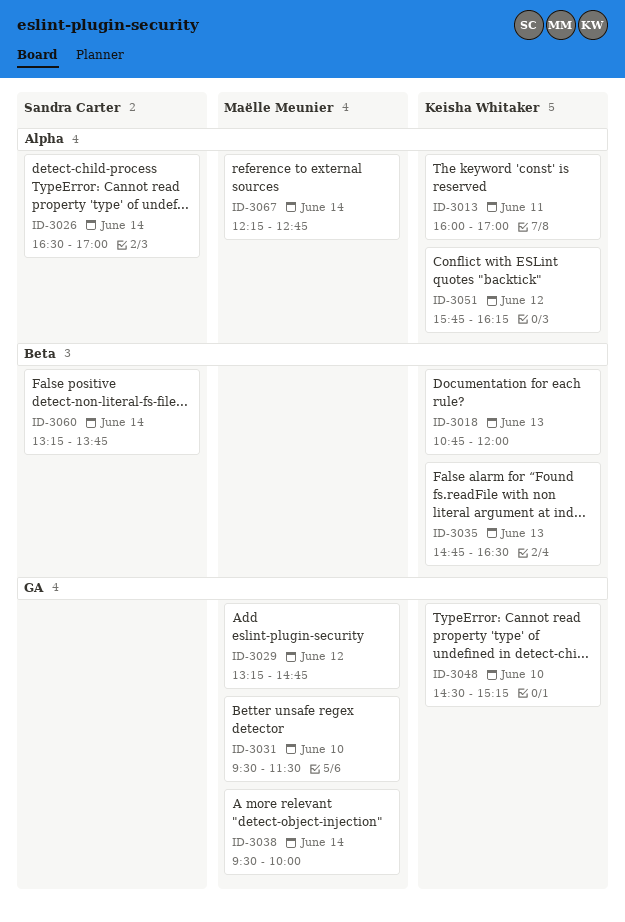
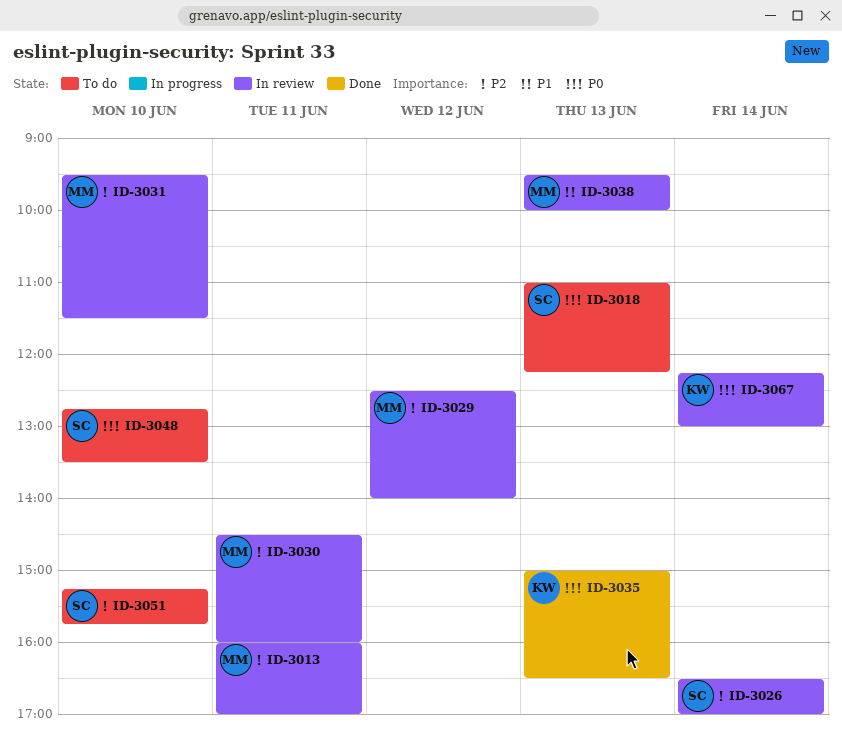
ID-3013, owner: Keisha Whitaker -> Maëlle Meunier
ID-3018, owner: Keisha Whitaker -> Sandra Carter
ID-3018, begins: 10:45 -> 11:00
ID-3018, ends: 12:00 -> 12:15
ID-3029, begins: 13:15 -> 12:30
ID-3029, ends: 14:45 -> 14:00
ID-3030: none -> present
ID-3035, begins: 14:45 -> 15:00
ID-3038, day: Jun 14 -> Jun 13
ID-3048, owner: Keisha Whitaker -> Sandra Carter
ID-3048, begins: 14:30 -> 12:45
ID-3048, ends: 15:15 -> 13:30
ID-3051, owner: Keisha Whitaker -> Sandra Carter
ID-3051, day: Jun 12 -> Jun 10
ID-3051, begins: 15:45 -> 15:15
ID-3051, ends: 16:15 -> 15:45
ID-3060: present -> none
ID-3067, owner: Maëlle Meunier -> Keisha Whitaker
ID-3067, ends: 12:45 -> 13:00

